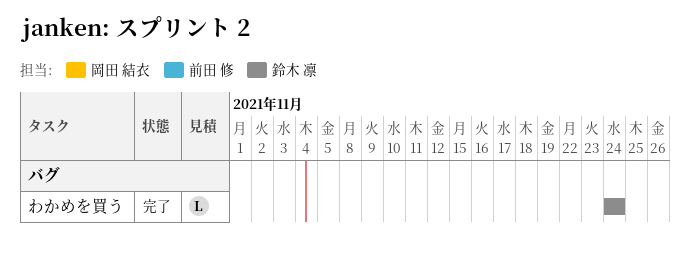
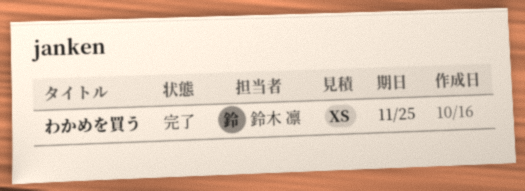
わかめを買う, estimate: L -> XS
わかめを買う, due: Nov 24 -> Nov 25

